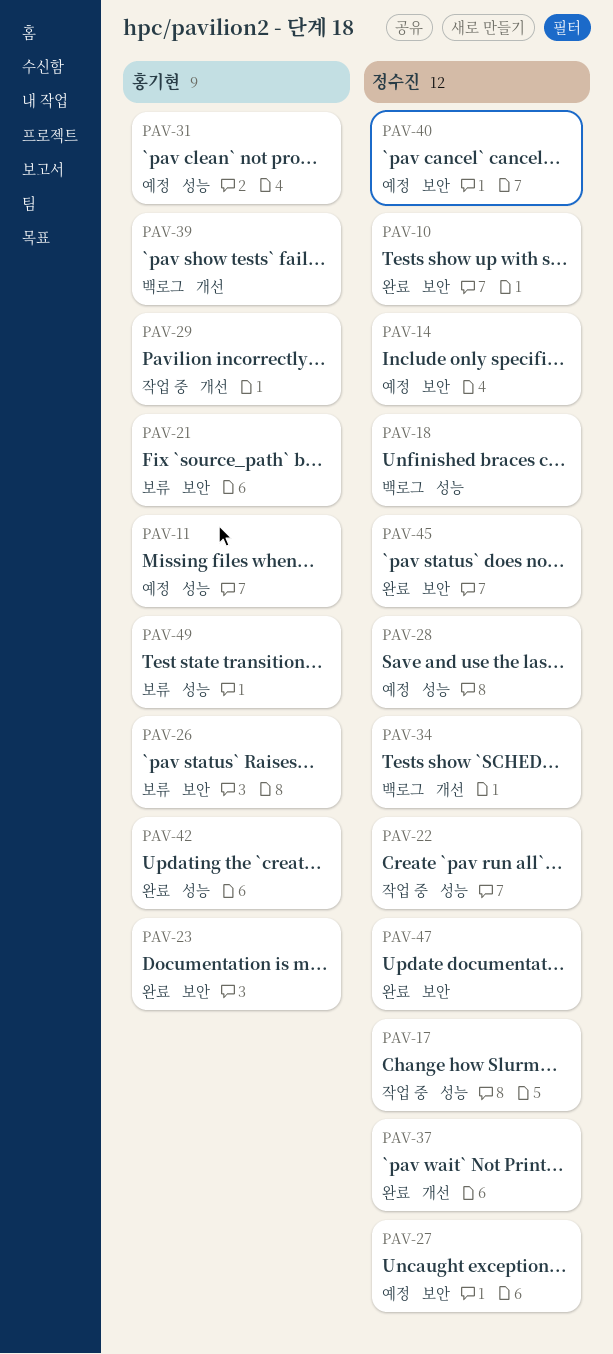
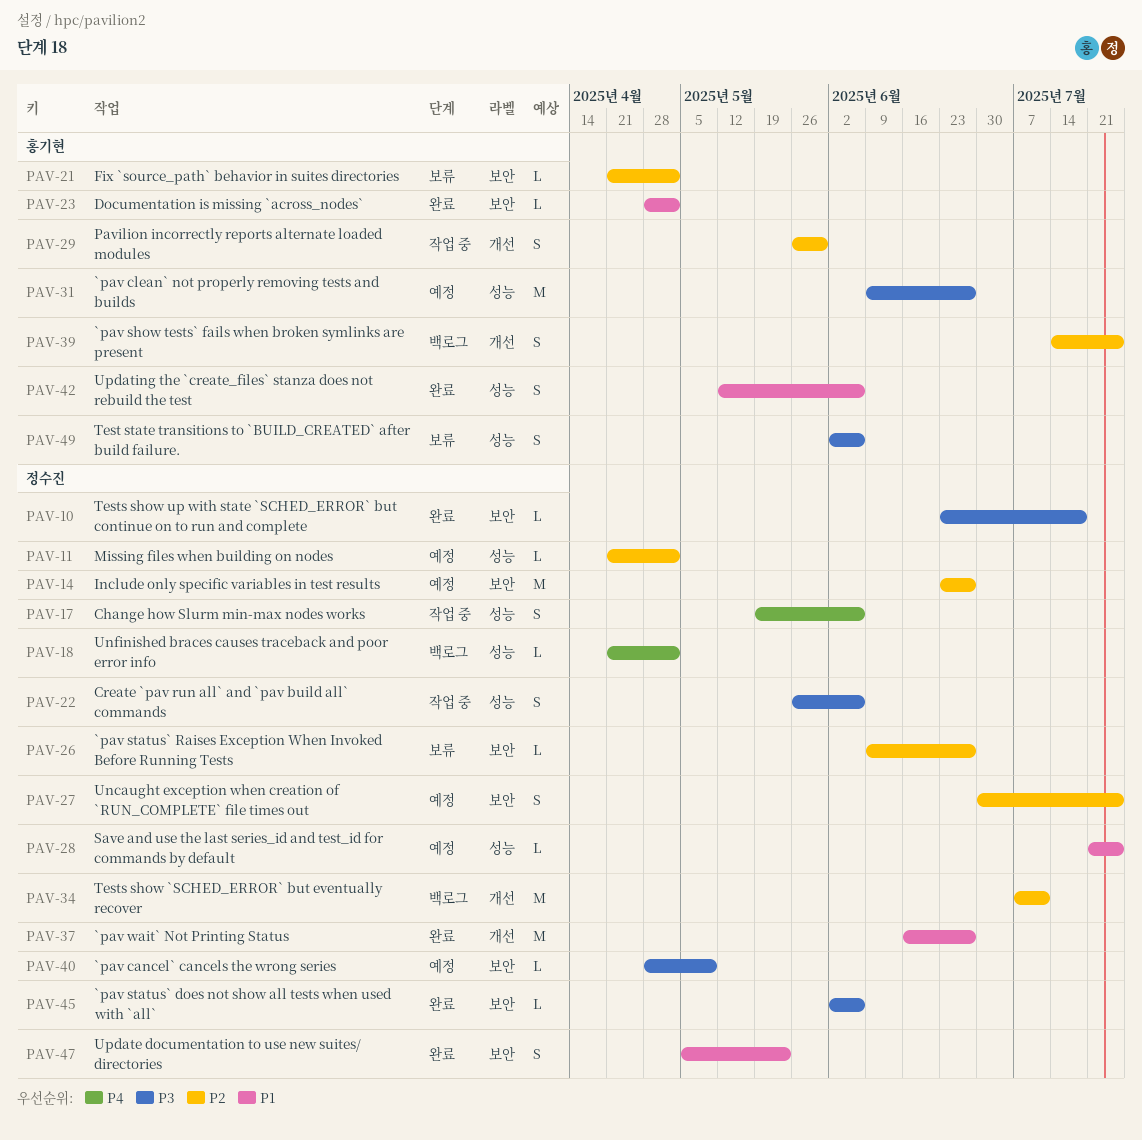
PAV-11, owner: 홍기현 -> 정수진
PAV-26, owner: 홍기현 -> 정수진

